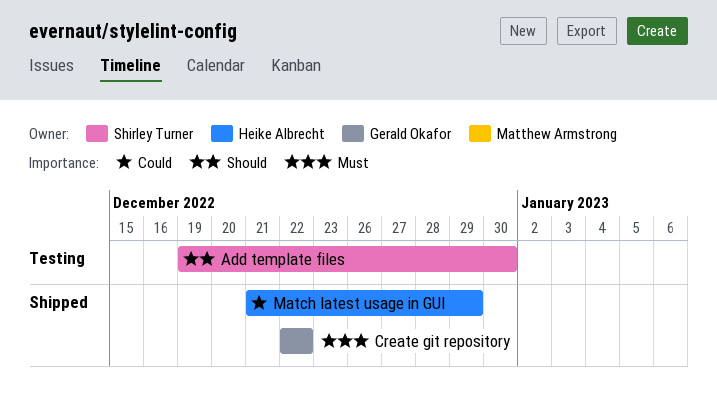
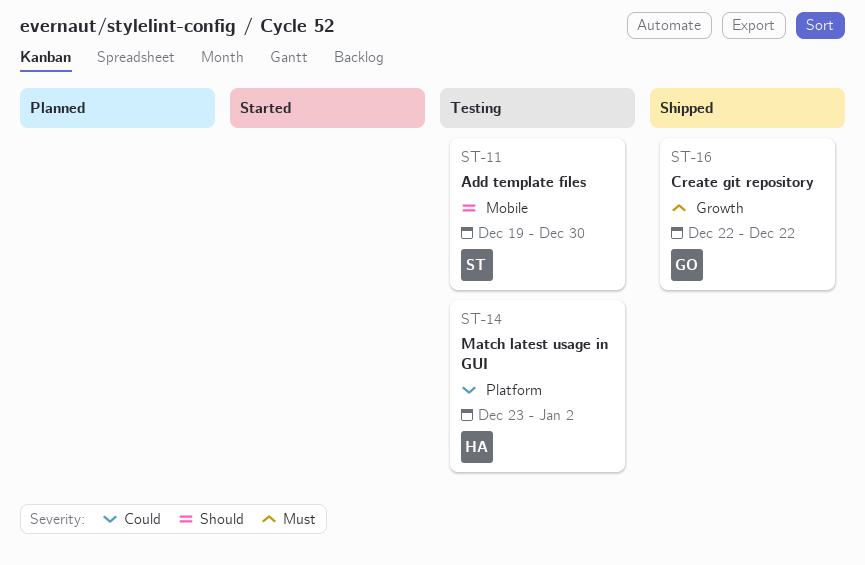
Match latest usage in GUI, status: Shipped -> Testing
Match latest usage in GUI, start: Dec 21 -> Dec 23
Match latest usage in GUI, due: Dec 29 -> Jan 2

